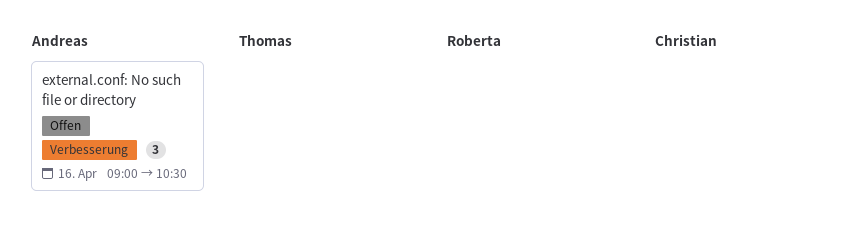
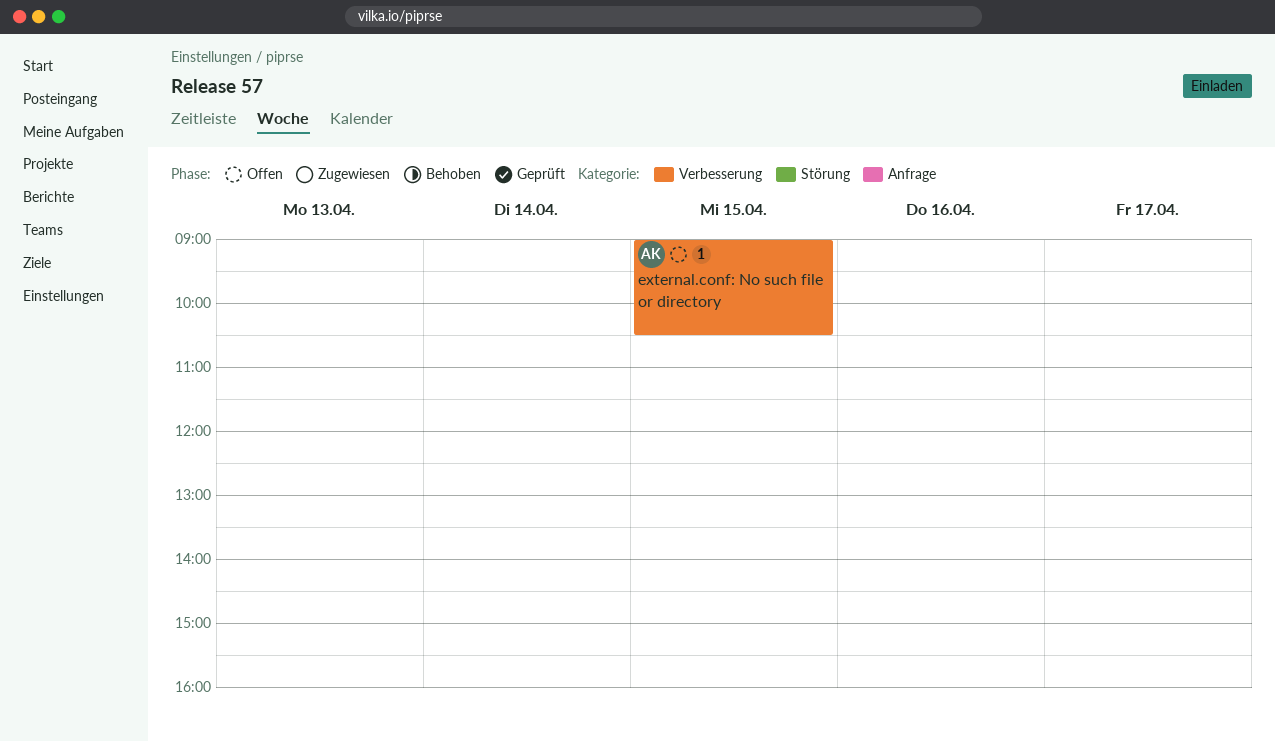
external.conf: No such file or directory, estimate: 3 -> 1
external.conf: No such file or directory, day: Apr 16 -> Apr 15

